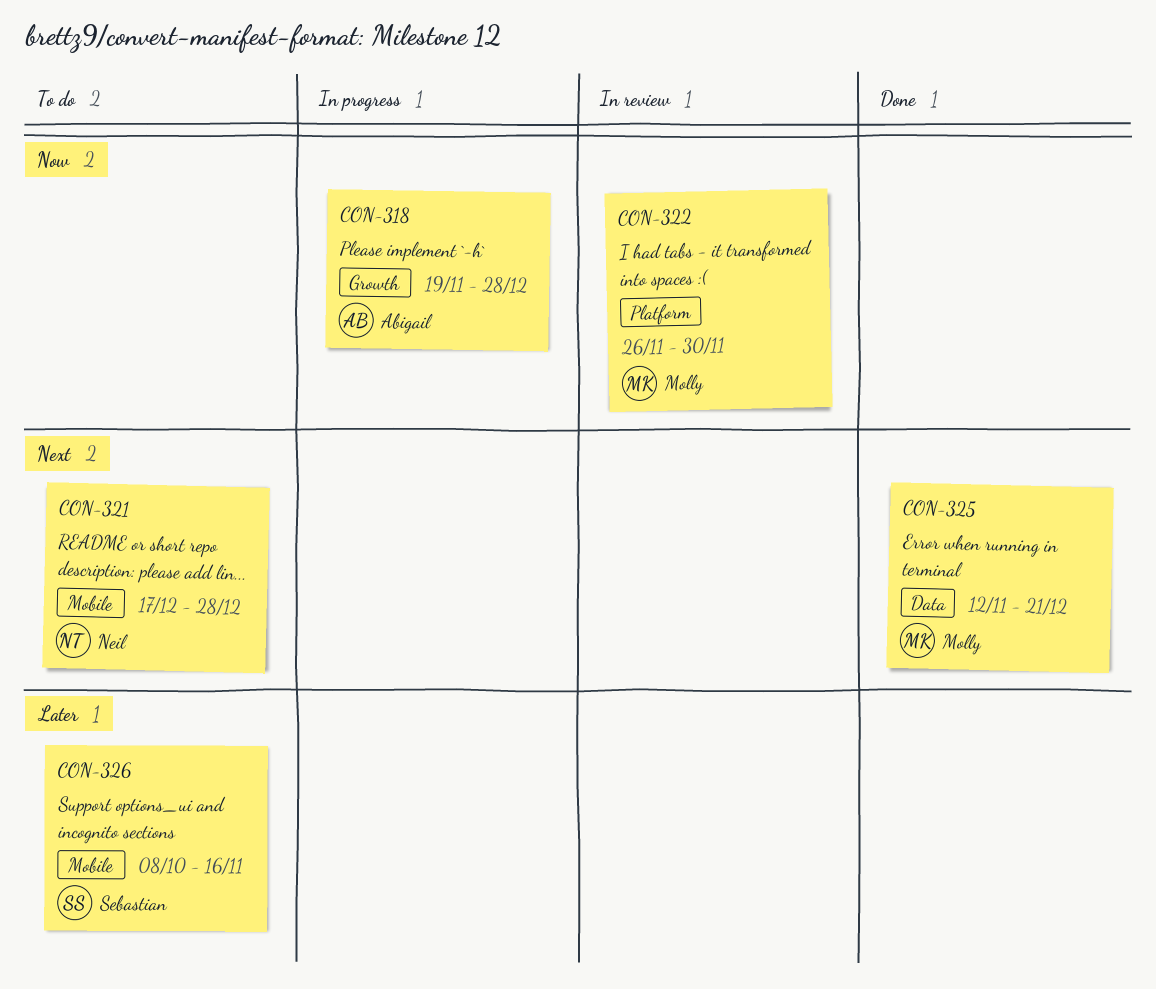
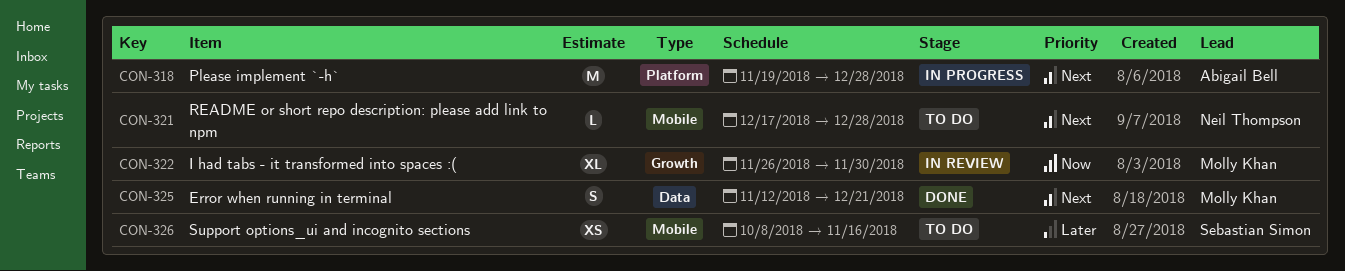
CON-318, priority: Now -> Next
CON-318, label: Growth -> Platform
CON-322, label: Platform -> Growth

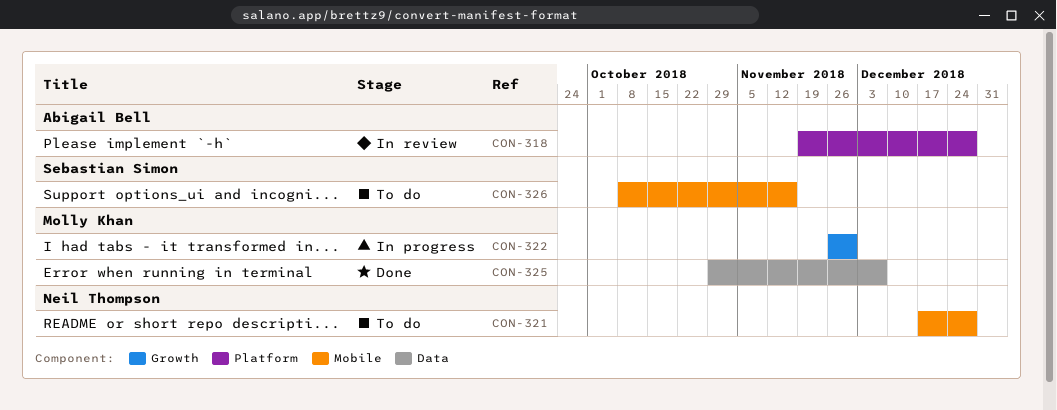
CON-318, status: In progress -> In review
CON-322, status: In review -> In progress
CON-325, start: Nov 12 -> Oct 29
CON-325, due: Dec 21 -> Dec 7

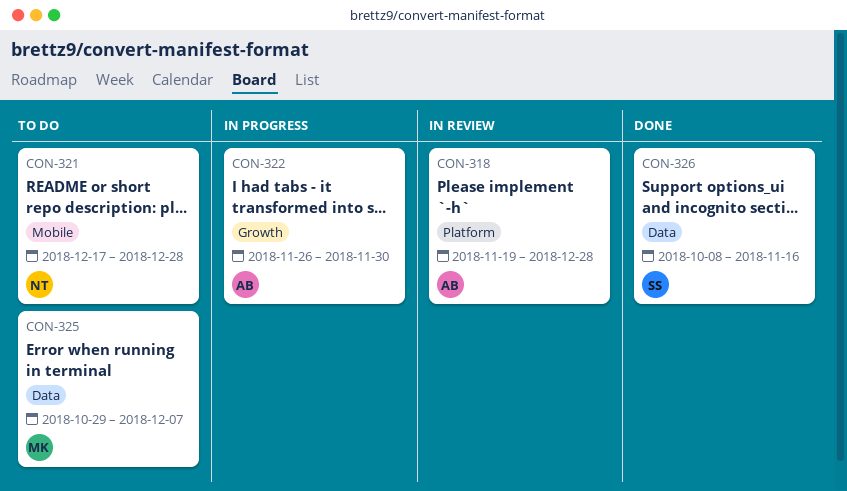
CON-322, owner: Molly Khan -> Abigail Bell
CON-325, status: Done -> To do
CON-326, status: To do -> Done
CON-326, label: Mobile -> Data

